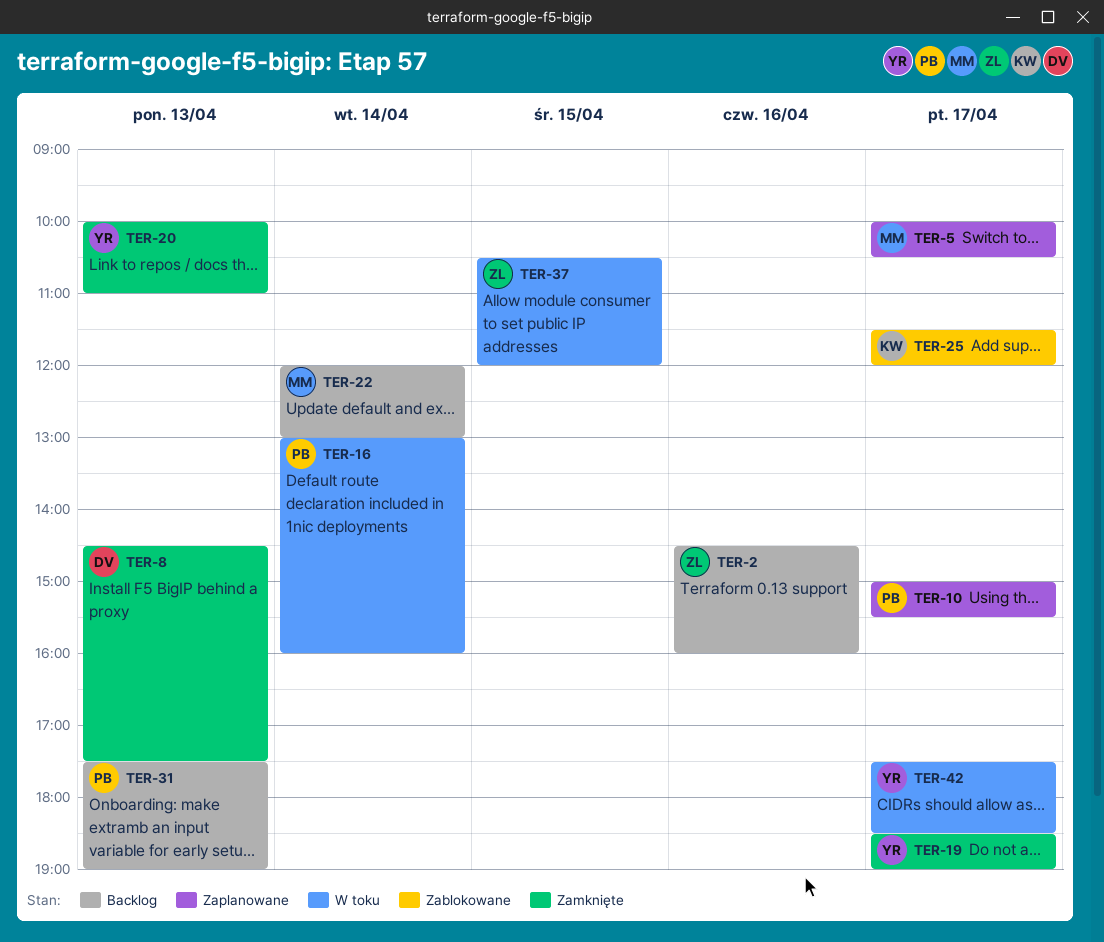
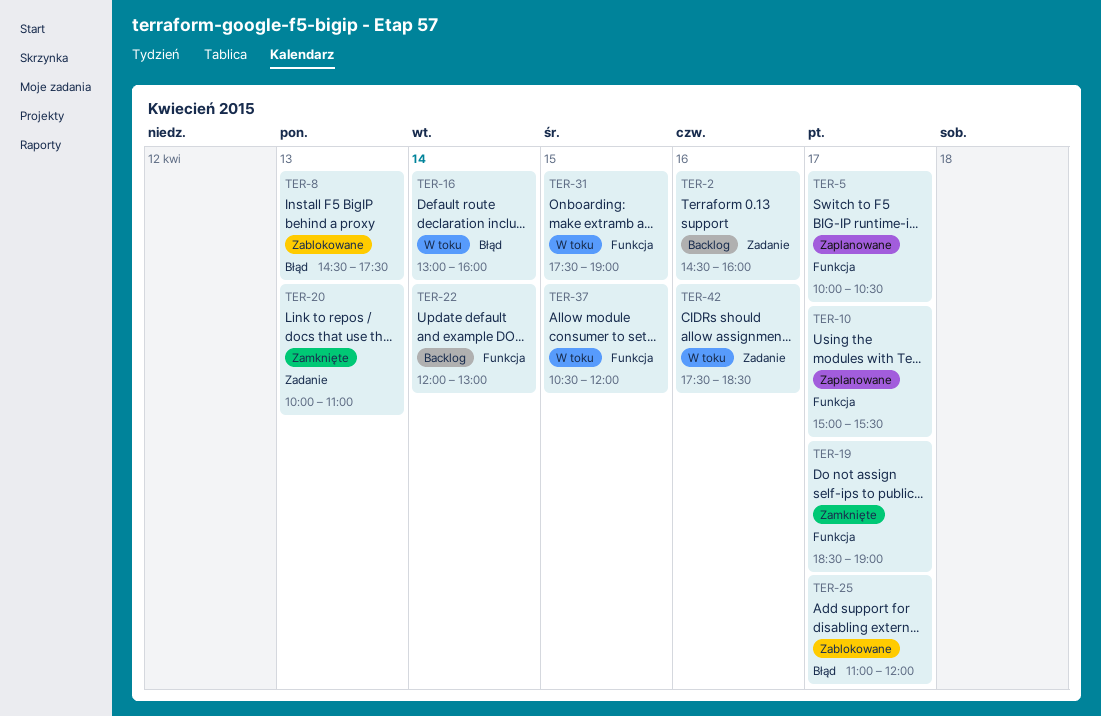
TER-8, status: Zamknięte -> Zablokowane
TER-25, begins: 11:30 -> 11:00
TER-31, status: Backlog -> W toku
TER-31, day: Apr 13 -> Apr 15
TER-42, day: Apr 17 -> Apr 16

